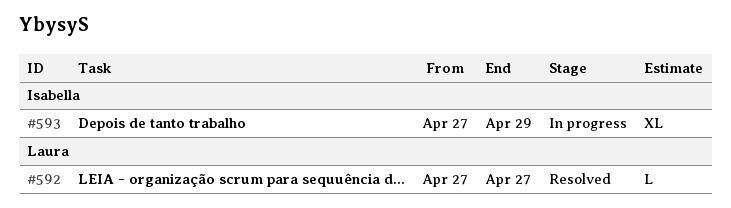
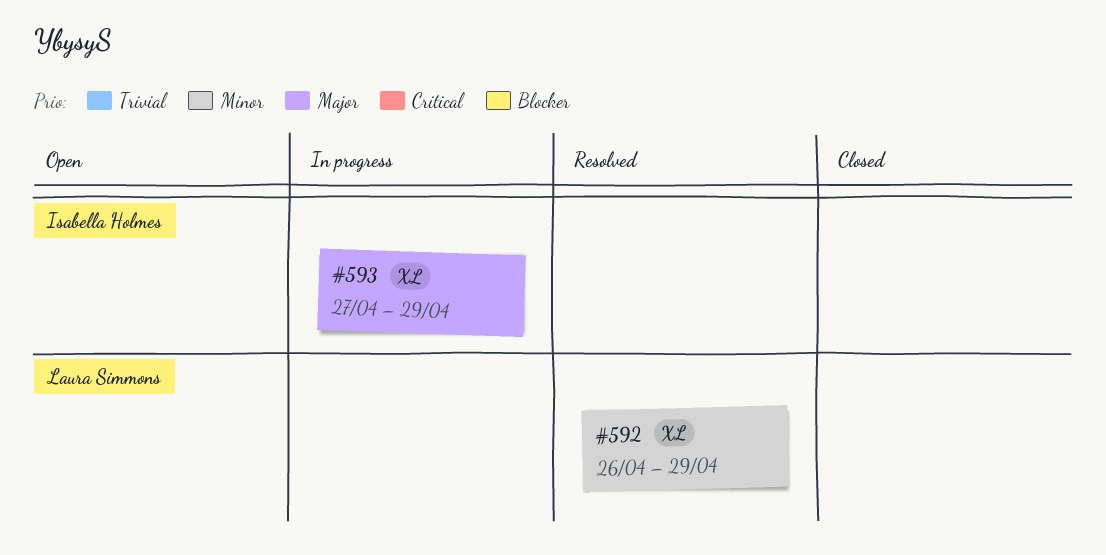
#592, estimate: L -> XL
#592, start: Apr 27 -> Apr 26
#592, due: Apr 27 -> Apr 29

